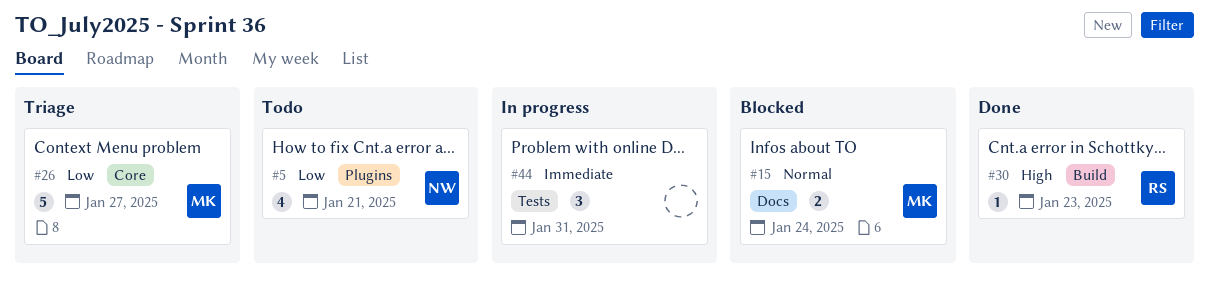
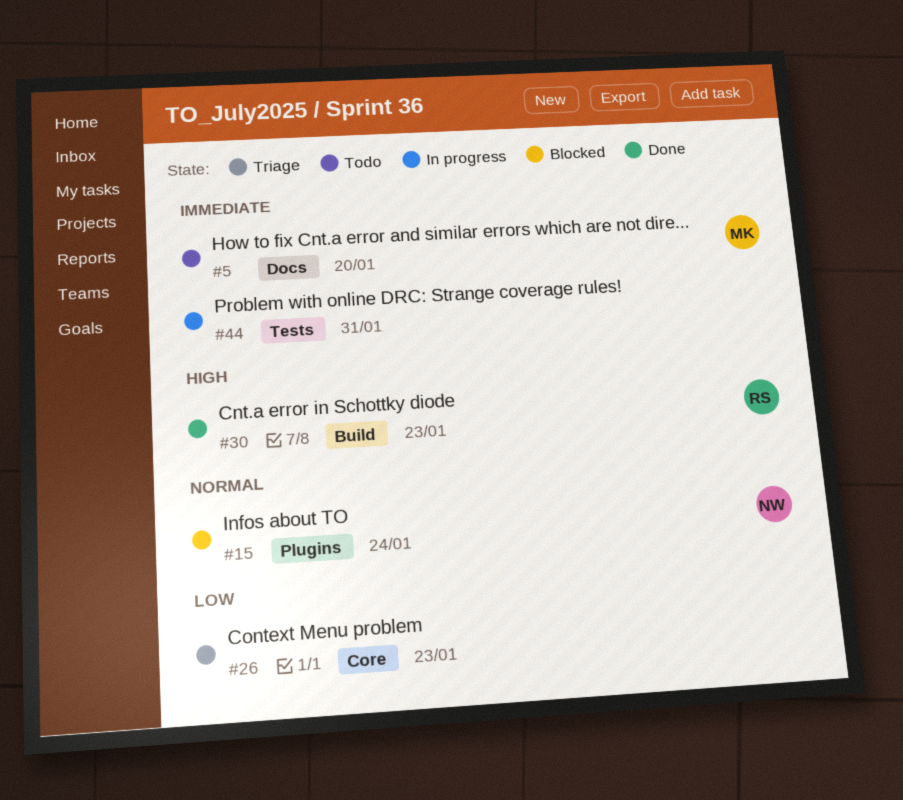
#5, owner: NW -> MK
#5, priority: Low -> Immediate
#5, label: Plugins -> Docs
#5, due: Jan 21 -> Jan 20
#15, owner: MK -> NW
#15, label: Docs -> Plugins
#26, owner: MK -> none
#26, due: Jan 27 -> Jan 23

